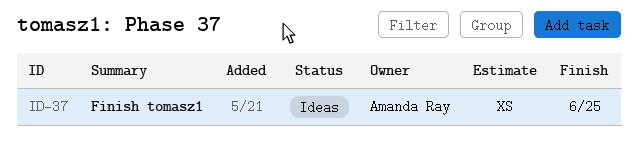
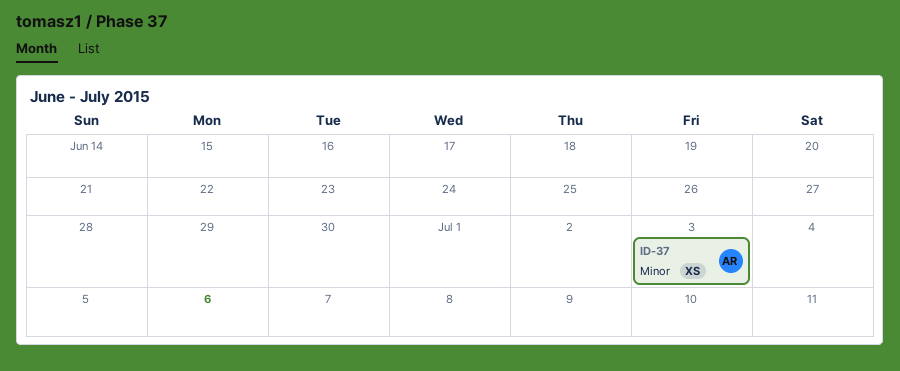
ID-37, due: Jun 25 -> Jul 3

